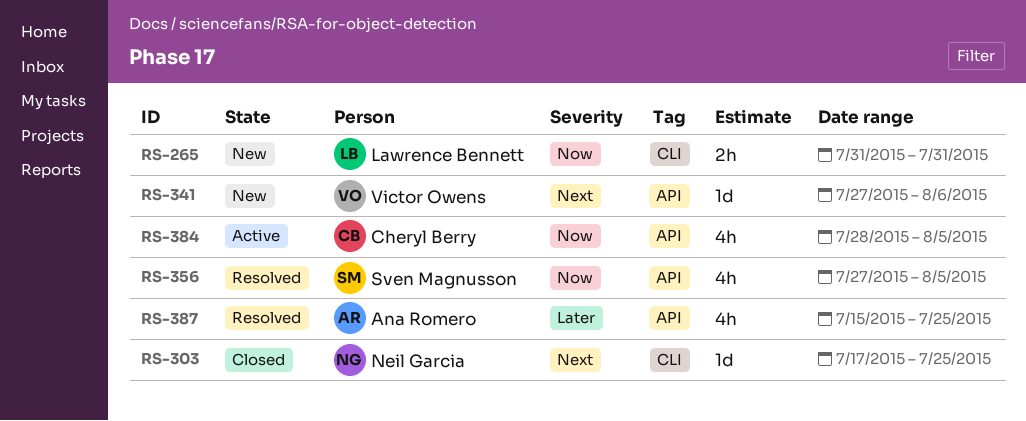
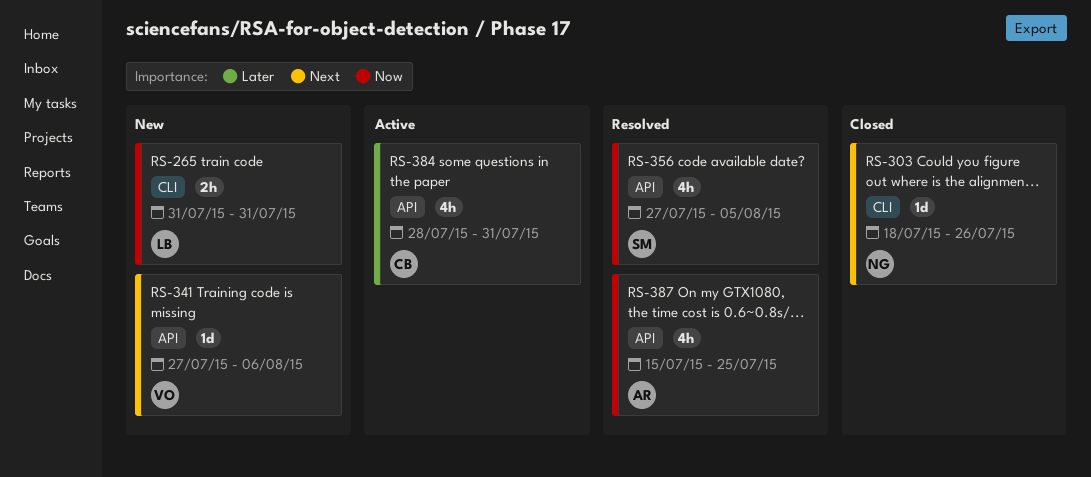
RS-303, start: Jul 17 -> Jul 18
RS-303, due: Jul 25 -> Jul 26
RS-384, priority: Now -> Later
RS-384, due: Aug 5 -> Jul 31
RS-387, priority: Later -> Now

